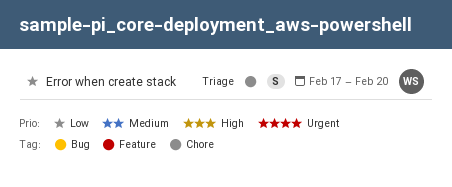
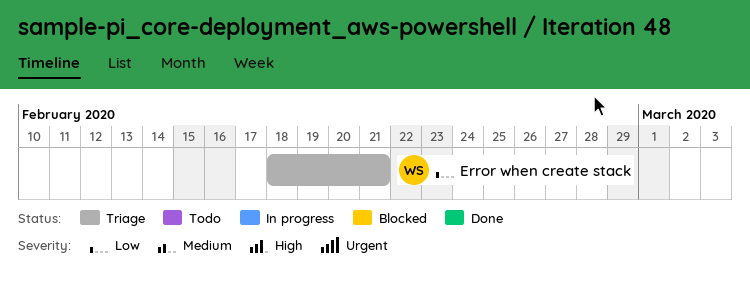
Error when create stack, start: Feb 17 -> Feb 18
Error when create stack, due: Feb 20 -> Feb 21

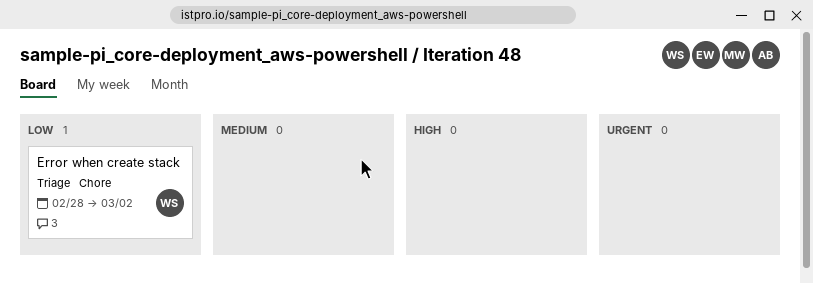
Error when create stack, start: Feb 18 -> Feb 28
Error when create stack, due: Feb 21 -> Mar 2

